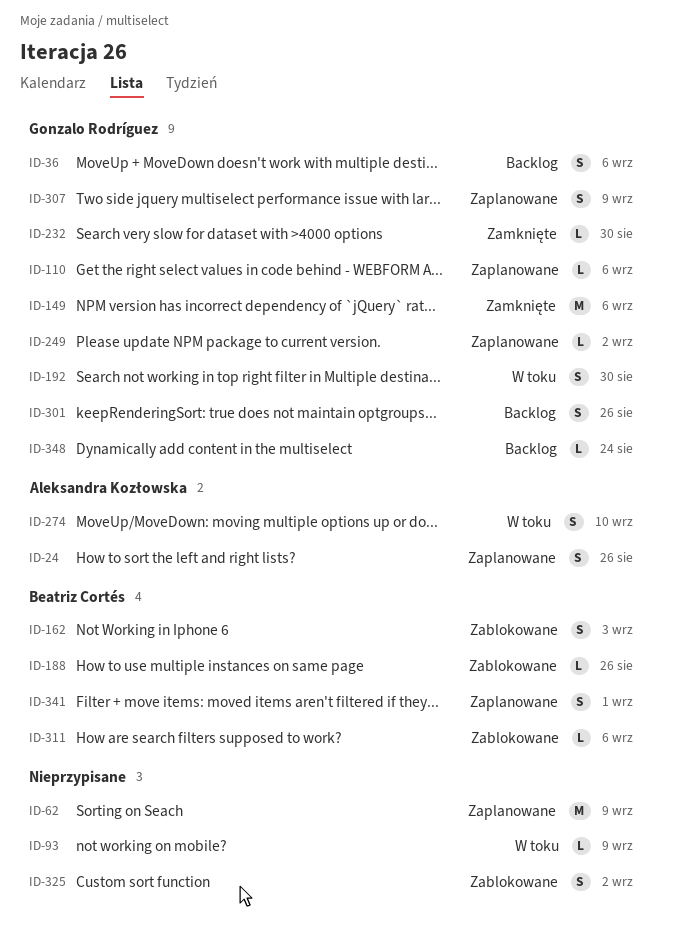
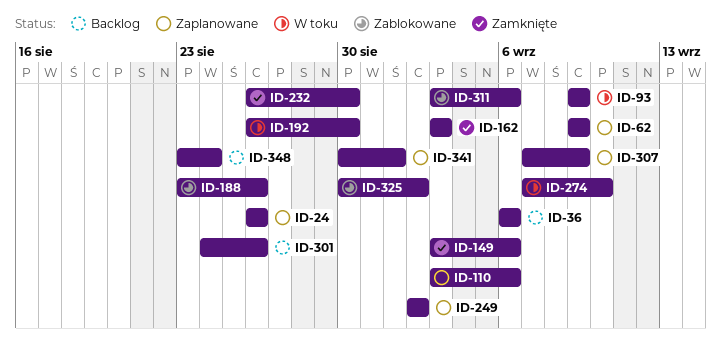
ID-162, status: Zablokowane -> Zamknięte

